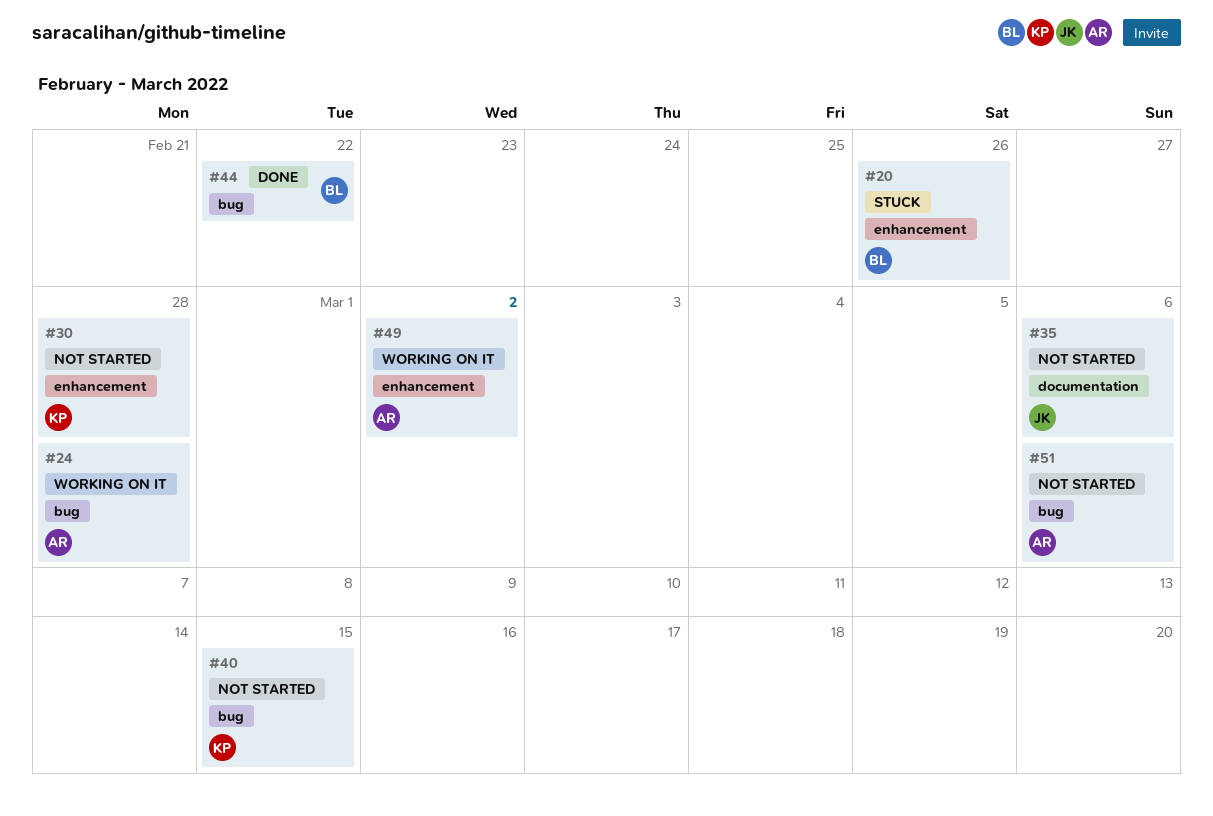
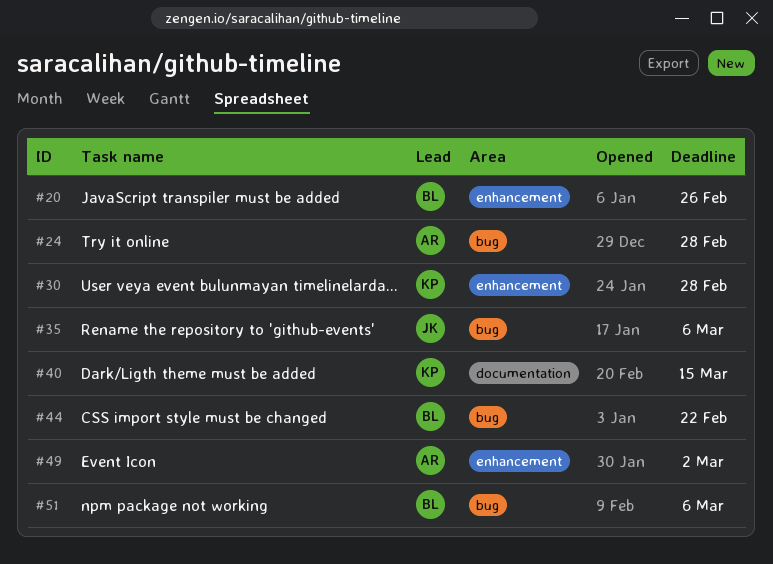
#35, label: documentation -> bug
#40, label: bug -> documentation
#51, owner: AR -> BL

